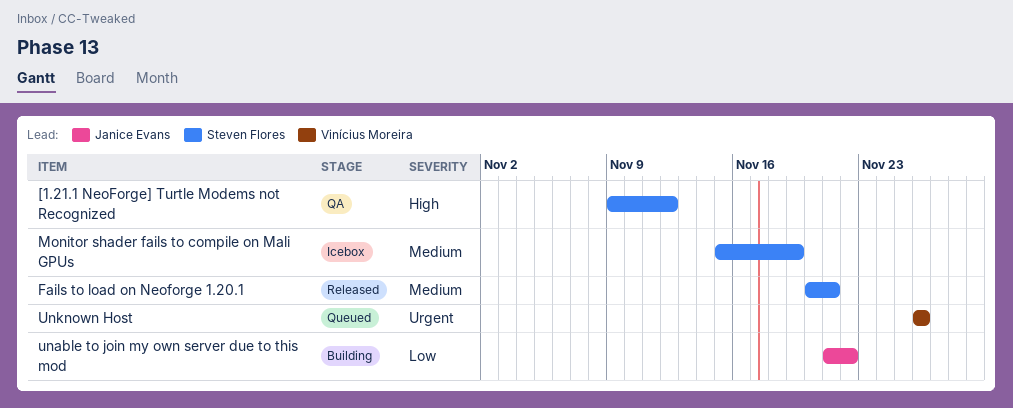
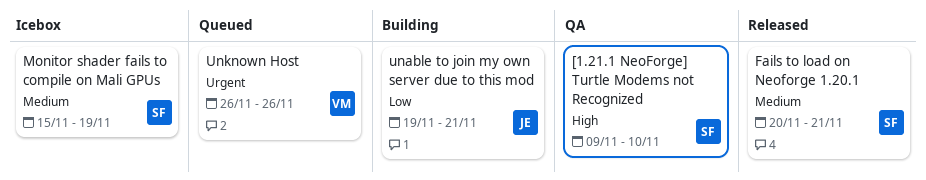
[1.21.1 NeoForge] Turtle Modems not Recognized, due: Nov 12 -> Nov 10
unable to join my own server due to this mod, start: Nov 21 -> Nov 19
unable to join my own server due to this mod, due: Nov 22 -> Nov 21

